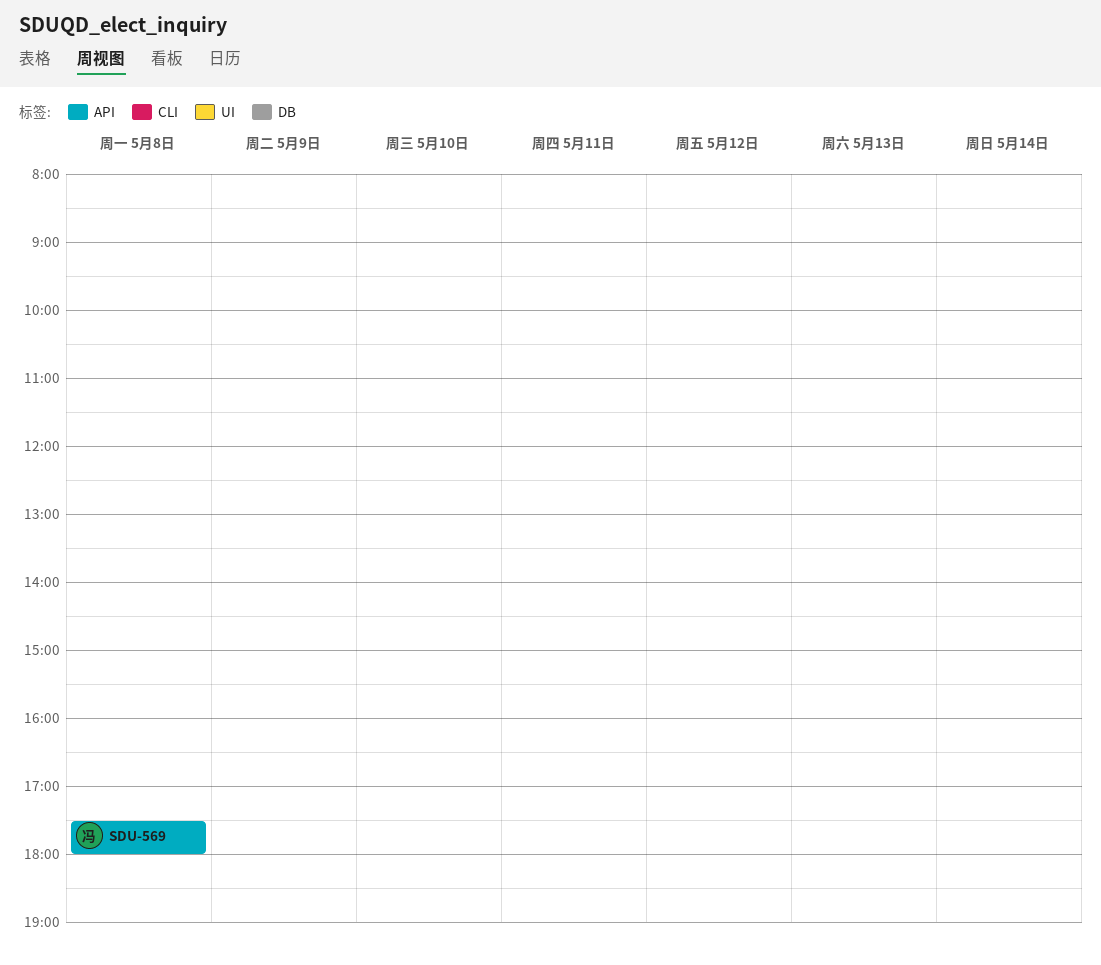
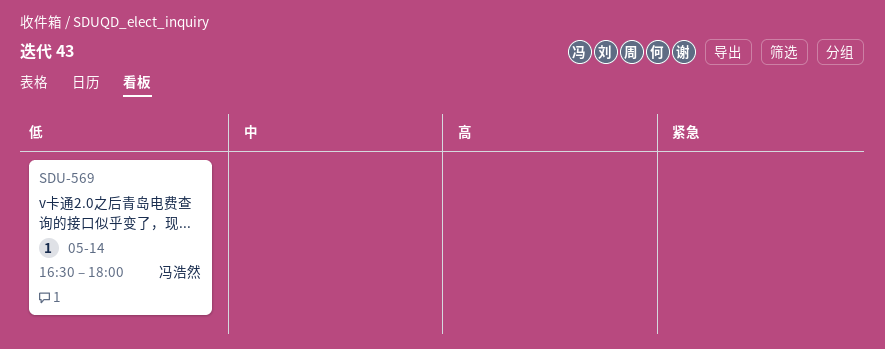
SDU-569, day: May 8 -> May 14
SDU-569, begins: 17:30 -> 16:30

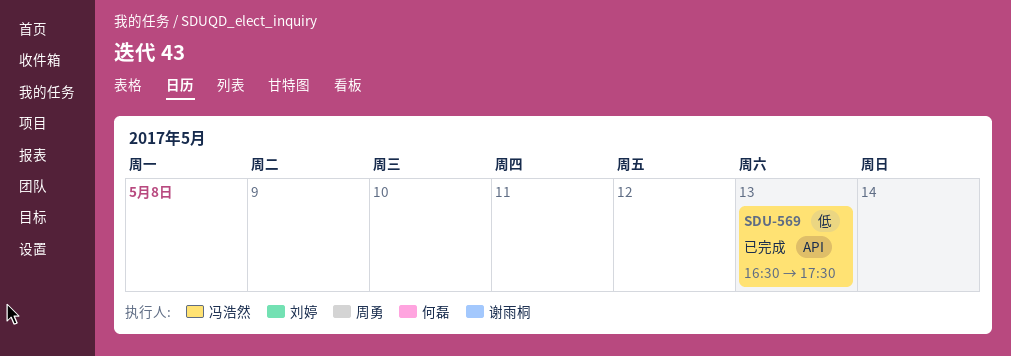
SDU-569, day: May 14 -> May 13
SDU-569, ends: 18:00 -> 17:30

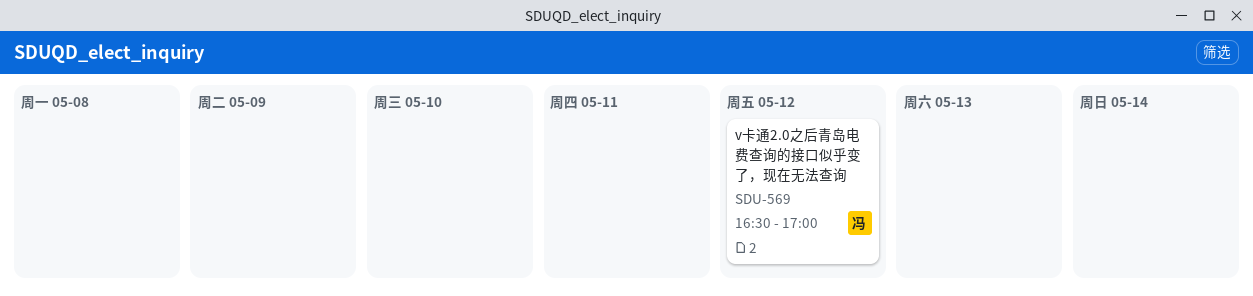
SDU-569, day: May 13 -> May 12
SDU-569, ends: 17:30 -> 17:00

